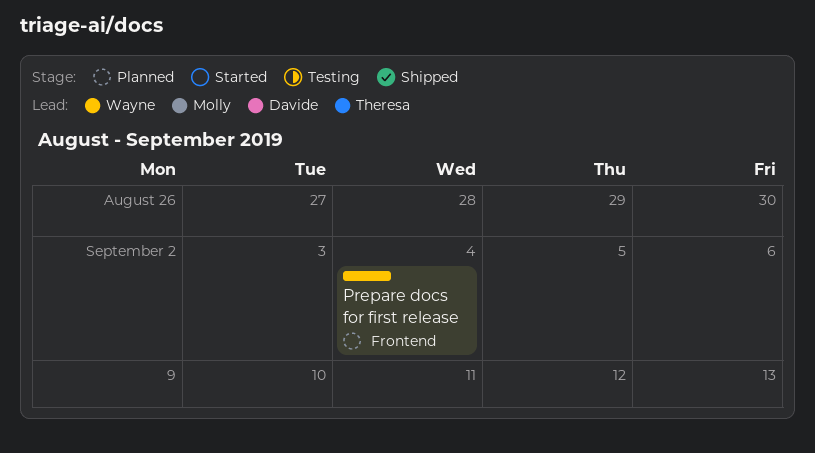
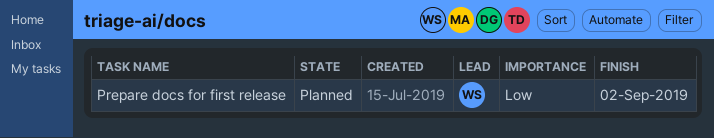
Prepare docs for first release, due: Sep 4 -> Sep 2

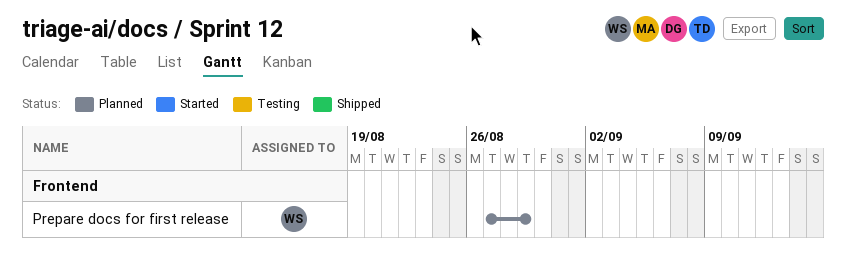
Prepare docs for first release, due: Sep 2 -> Aug 29

